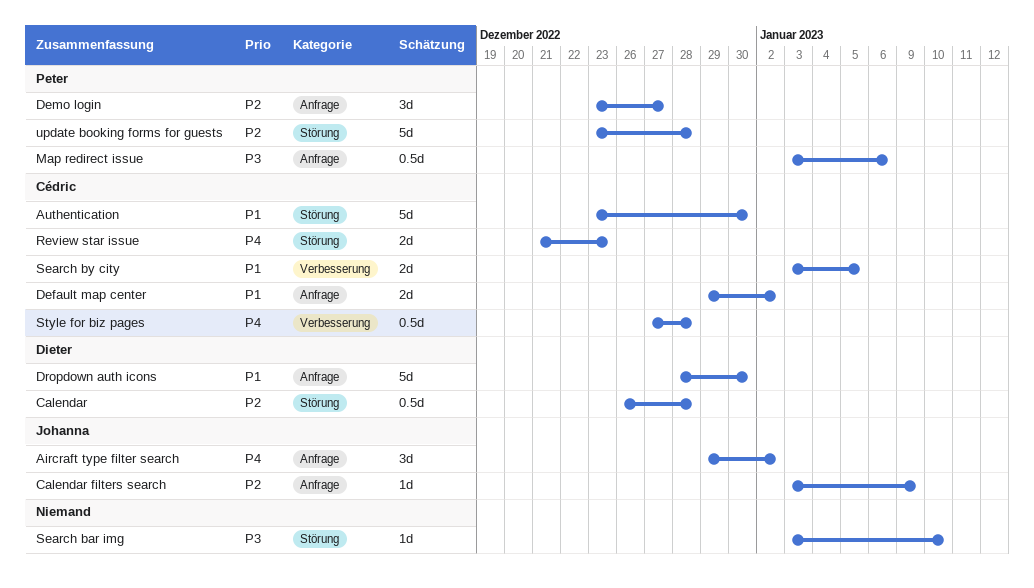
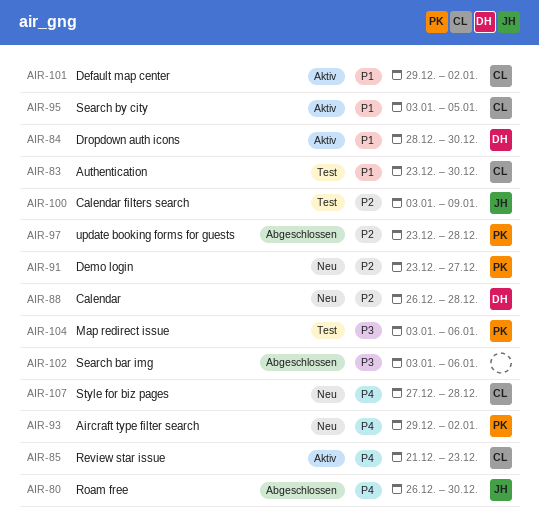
Aircraft type filter search, owner: Johanna -> Peter
Roam free: none -> present
Search bar img, due: Jan 10 -> Jan 6

